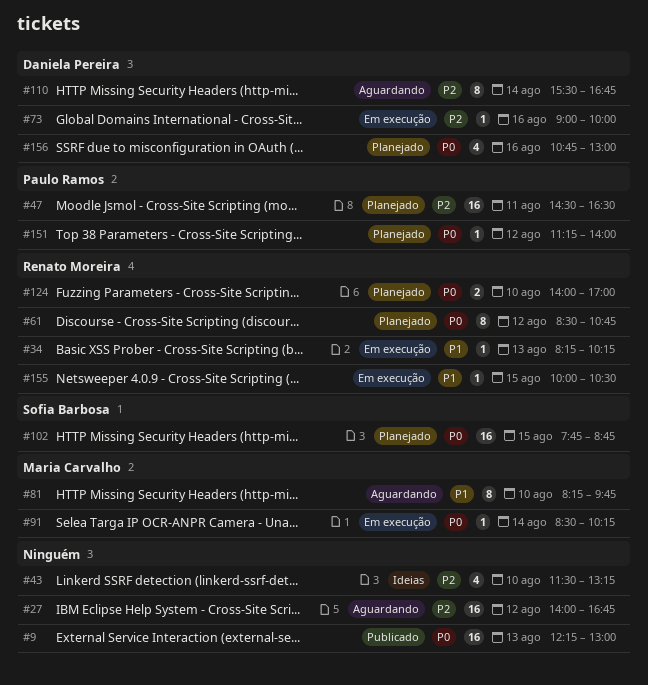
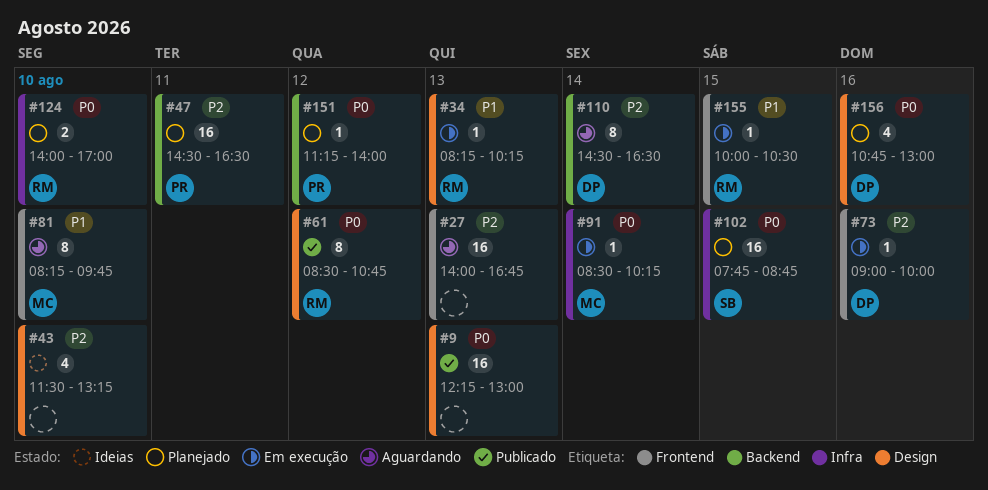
#27, day: Aug 12 -> Aug 13
#61, status: Planejado -> Publicado
#110, begins: 15:30 -> 14:30
#110, ends: 16:45 -> 16:30

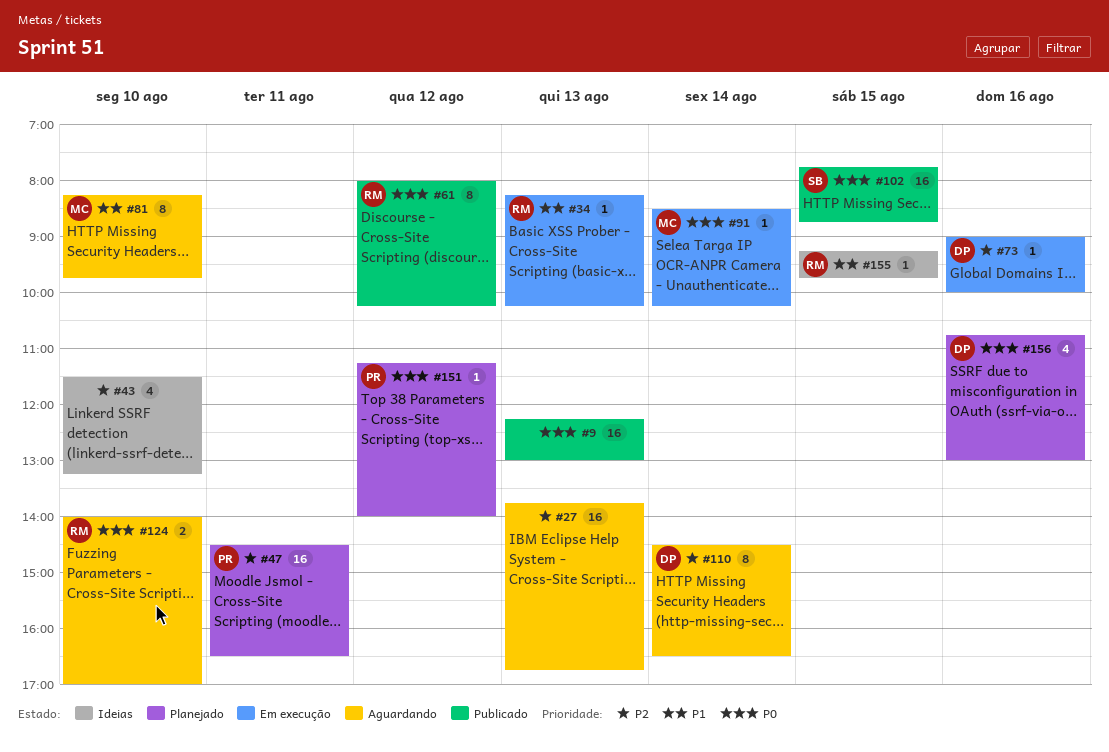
#27, begins: 14:00 -> 13:45
#61, begins: 08:30 -> 08:00
#61, ends: 10:45 -> 10:15
#102, status: Planejado -> Publicado
#124, status: Planejado -> Aguardando
#155, status: Em execução -> Ideias
#155, begins: 10:00 -> 09:15
#155, ends: 10:30 -> 09:45

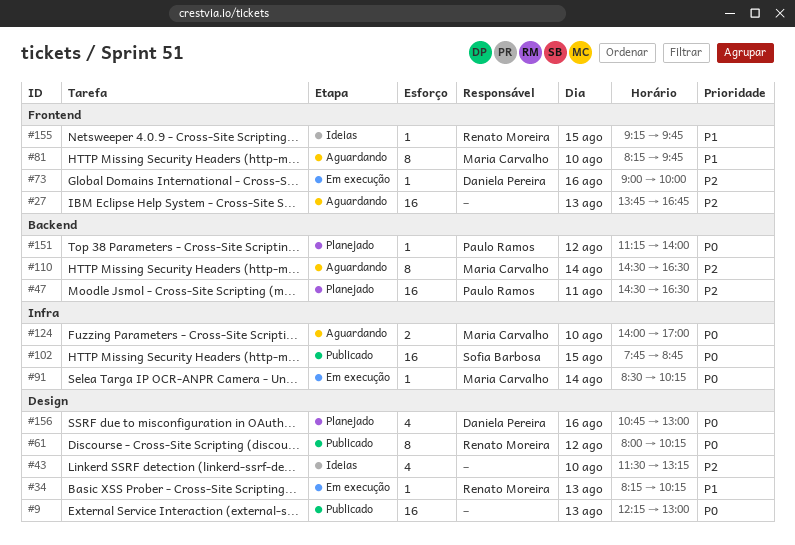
#110, owner: Daniela Pereira -> Maria Carvalho
#124, owner: Renato Moreira -> Maria Carvalho

